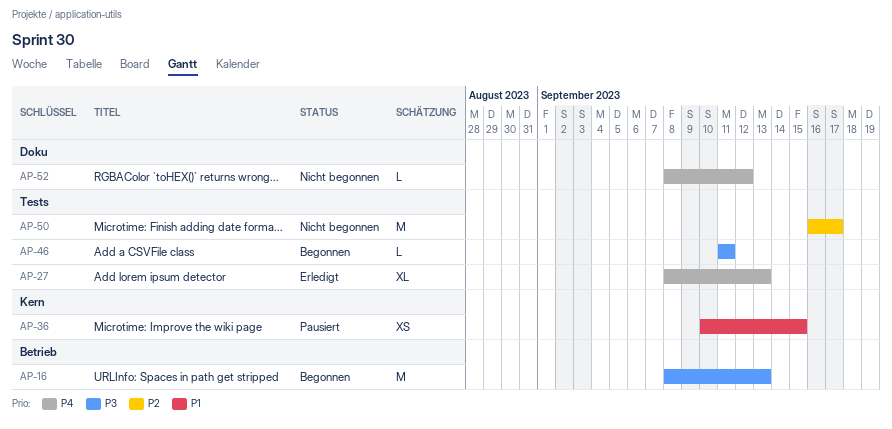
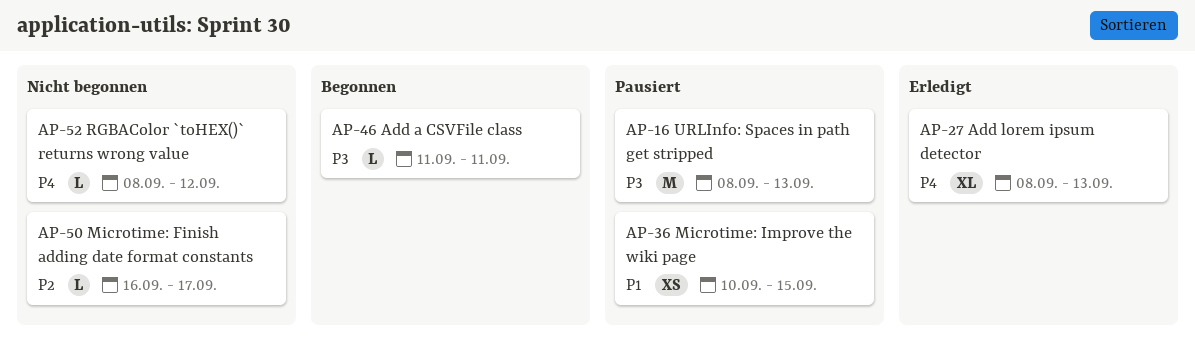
AP-16, status: Begonnen -> Pausiert
AP-50, estimate: M -> L

